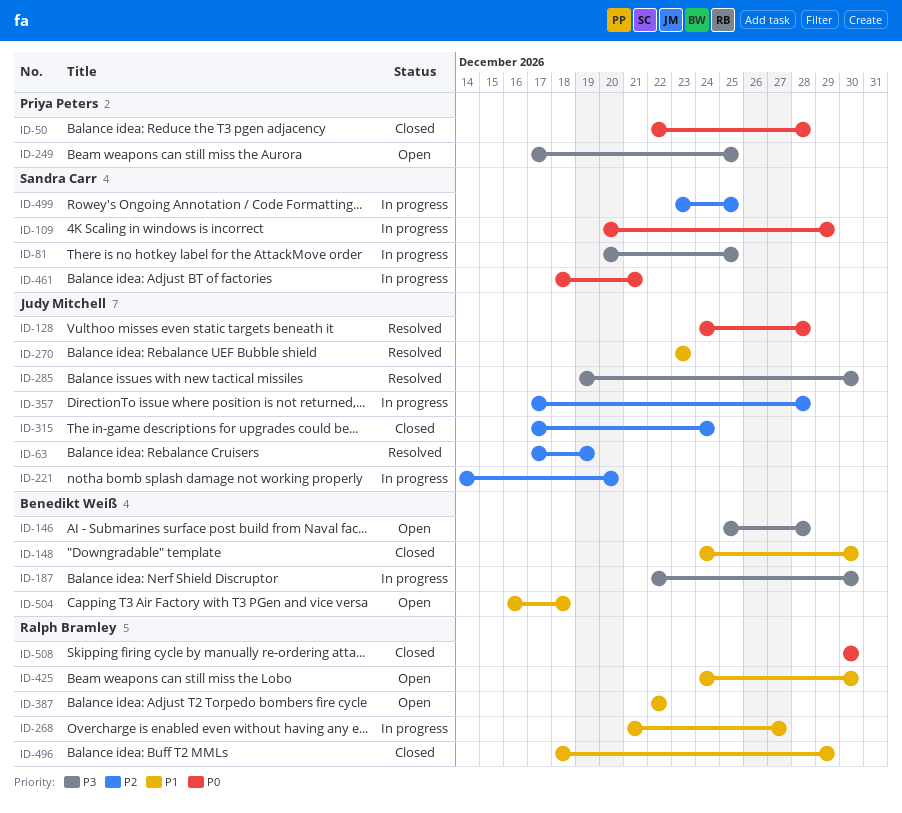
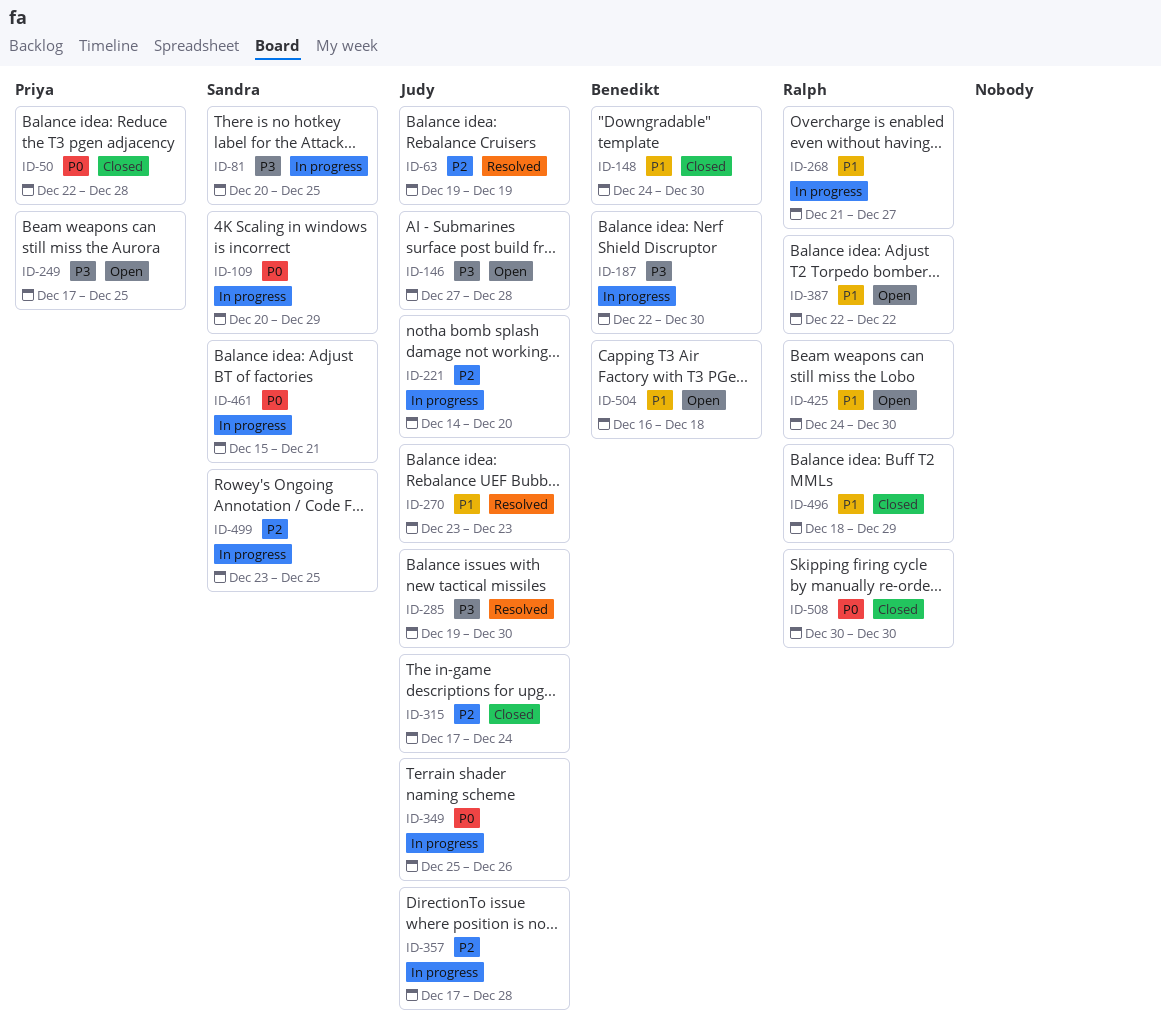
ID-63, start: Dec 17 -> Dec 19
ID-128: present -> none
ID-146, owner: Benedikt Weiß -> Judy Mitchell
ID-146, start: Dec 25 -> Dec 27
ID-349: none -> present
ID-461, start: Dec 18 -> Dec 15

